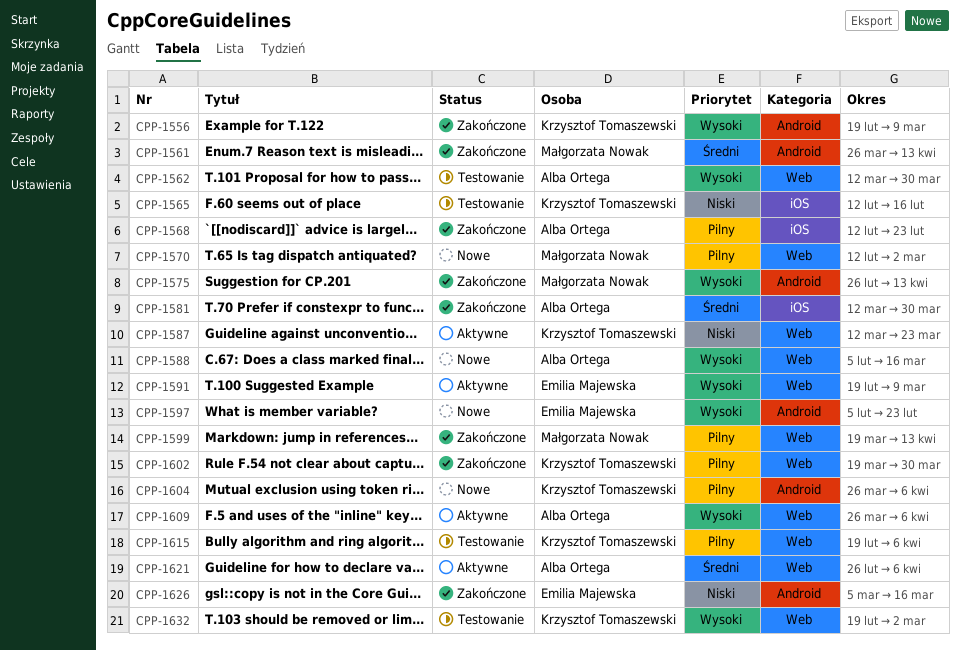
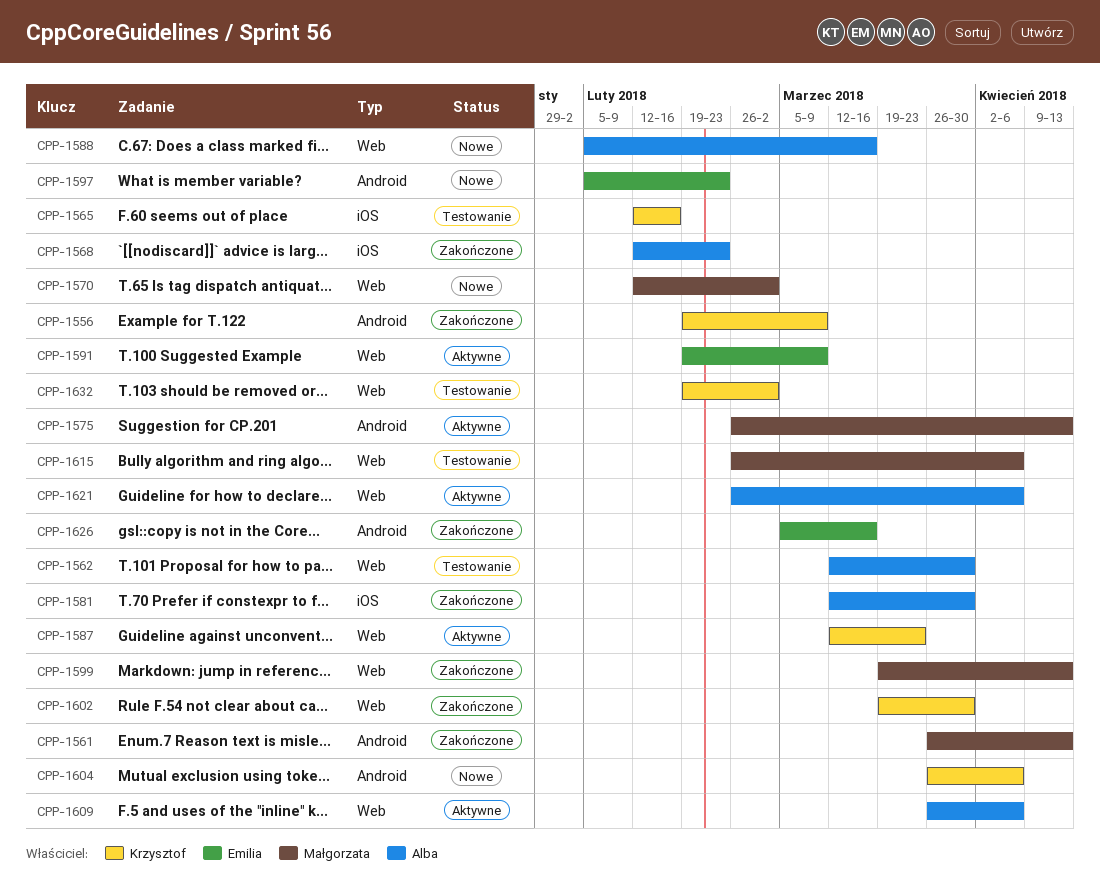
CPP-1575, status: Zakończone -> Aktywne
CPP-1615, owner: Krzysztof Tomaszewski -> Małgorzata Nowak
CPP-1615, start: Feb 19 -> Feb 26

